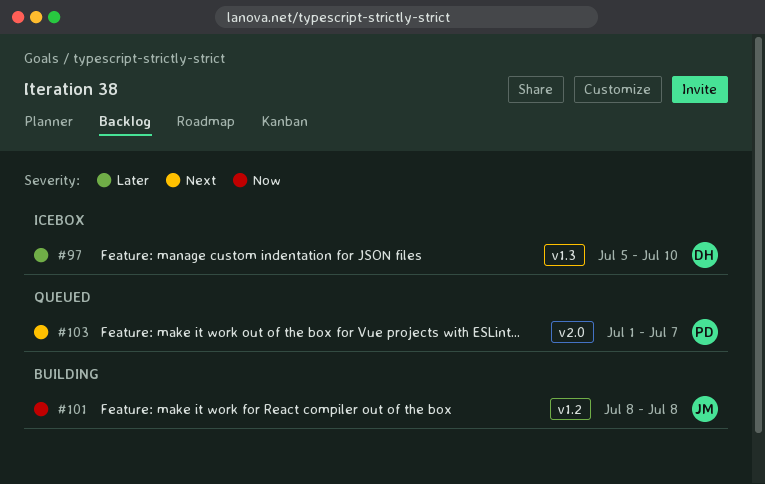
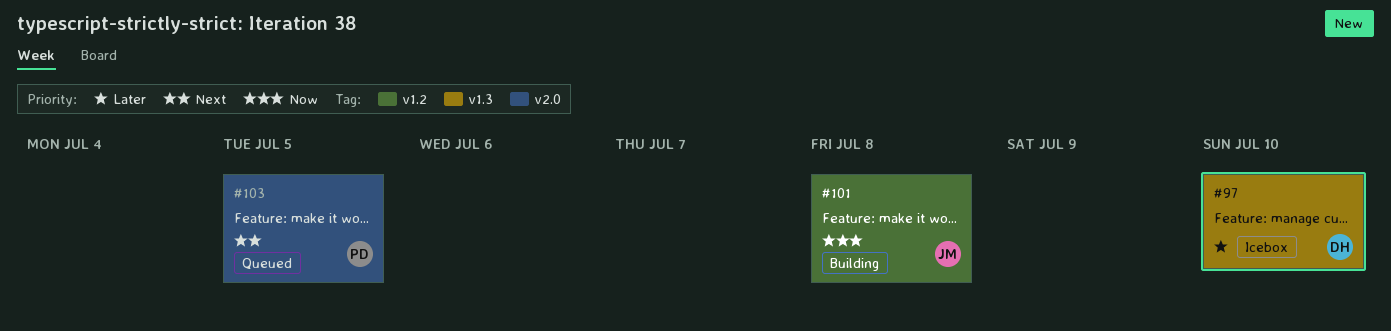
#103, due: Jul 7 -> Jul 5

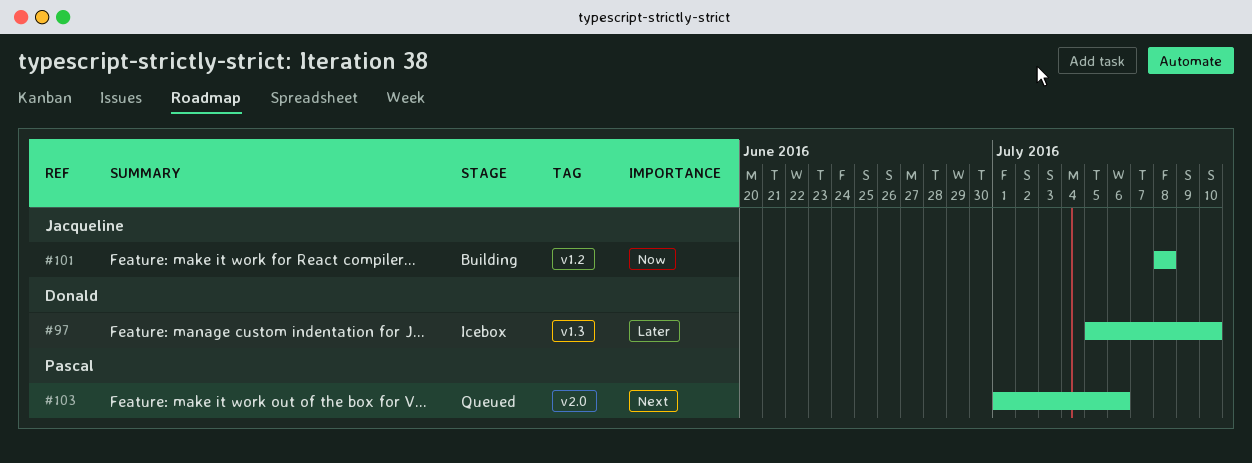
#103, due: Jul 5 -> Jul 6

